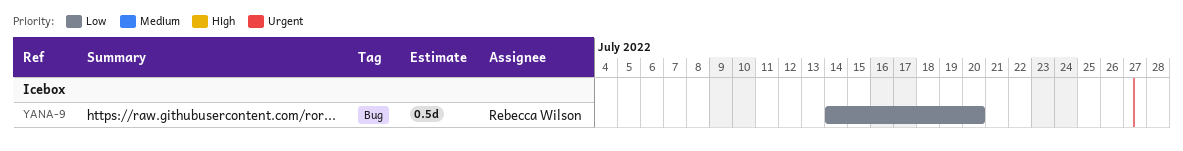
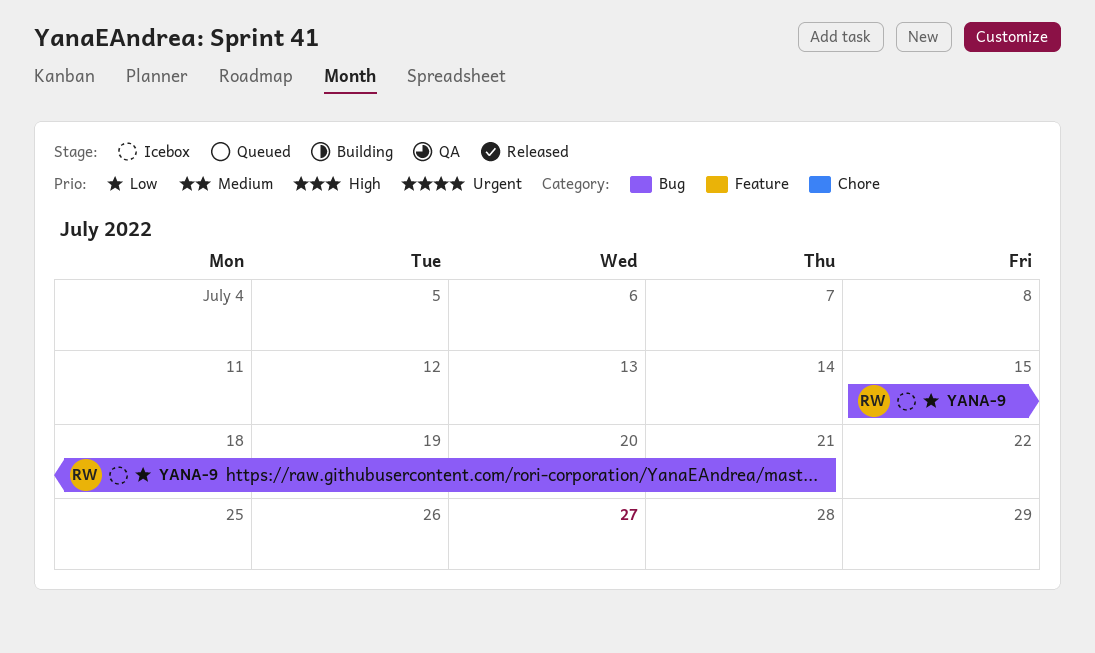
YANA-9, start: Jul 14 -> Jul 15
YANA-9, due: Jul 20 -> Jul 21

